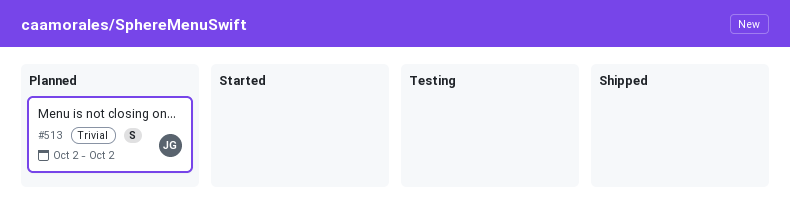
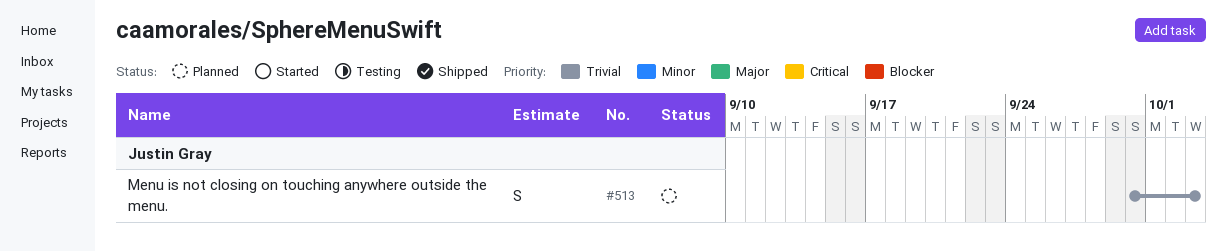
#513, start: Oct 2 -> Sep 30
#513, due: Oct 2 -> Oct 3

